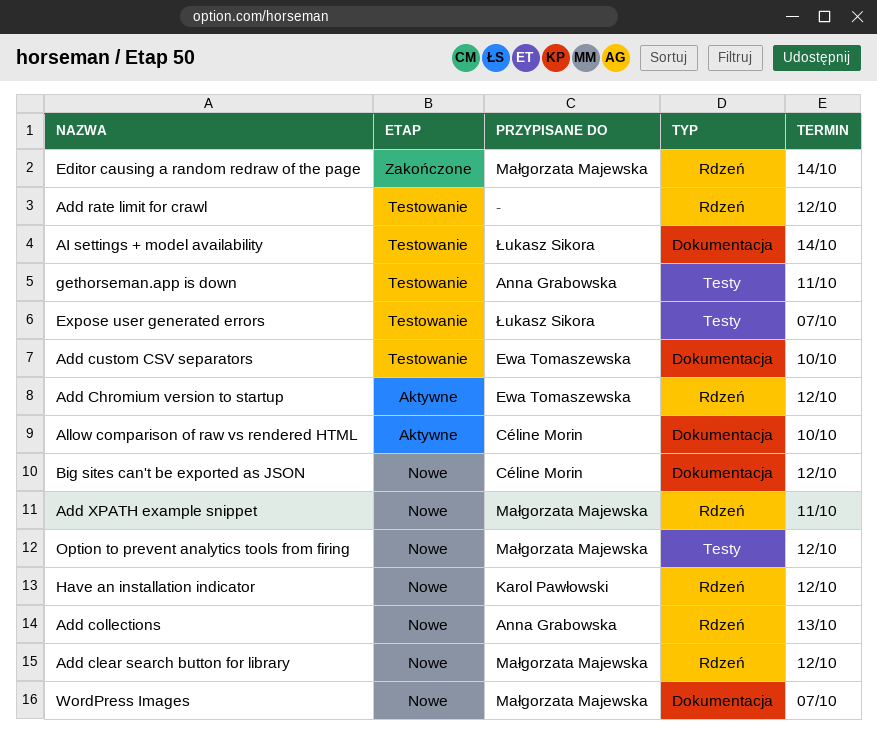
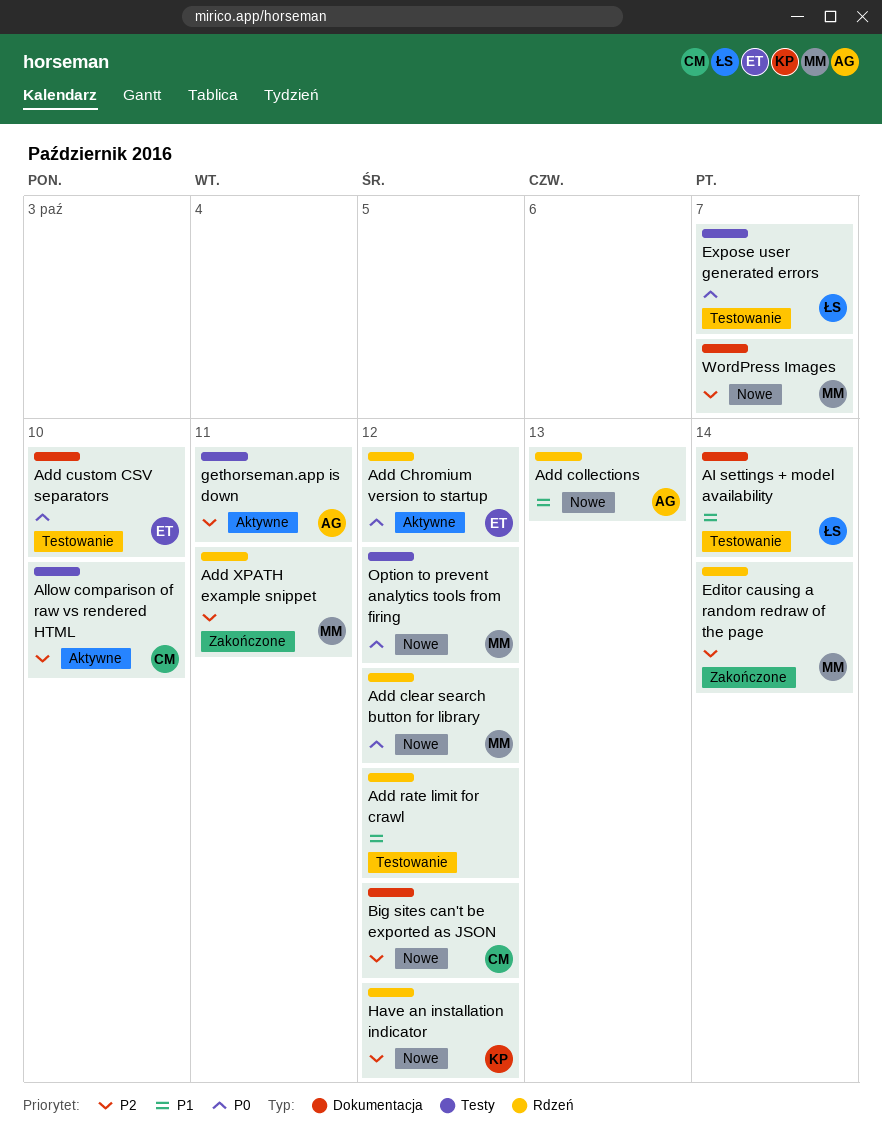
Add XPATH example snippet, status: Nowe -> Zakończone
Allow comparison of raw vs rendered HTML, label: Dokumentacja -> Testy
gethorseman.app is down, status: Testowanie -> Aktywne

